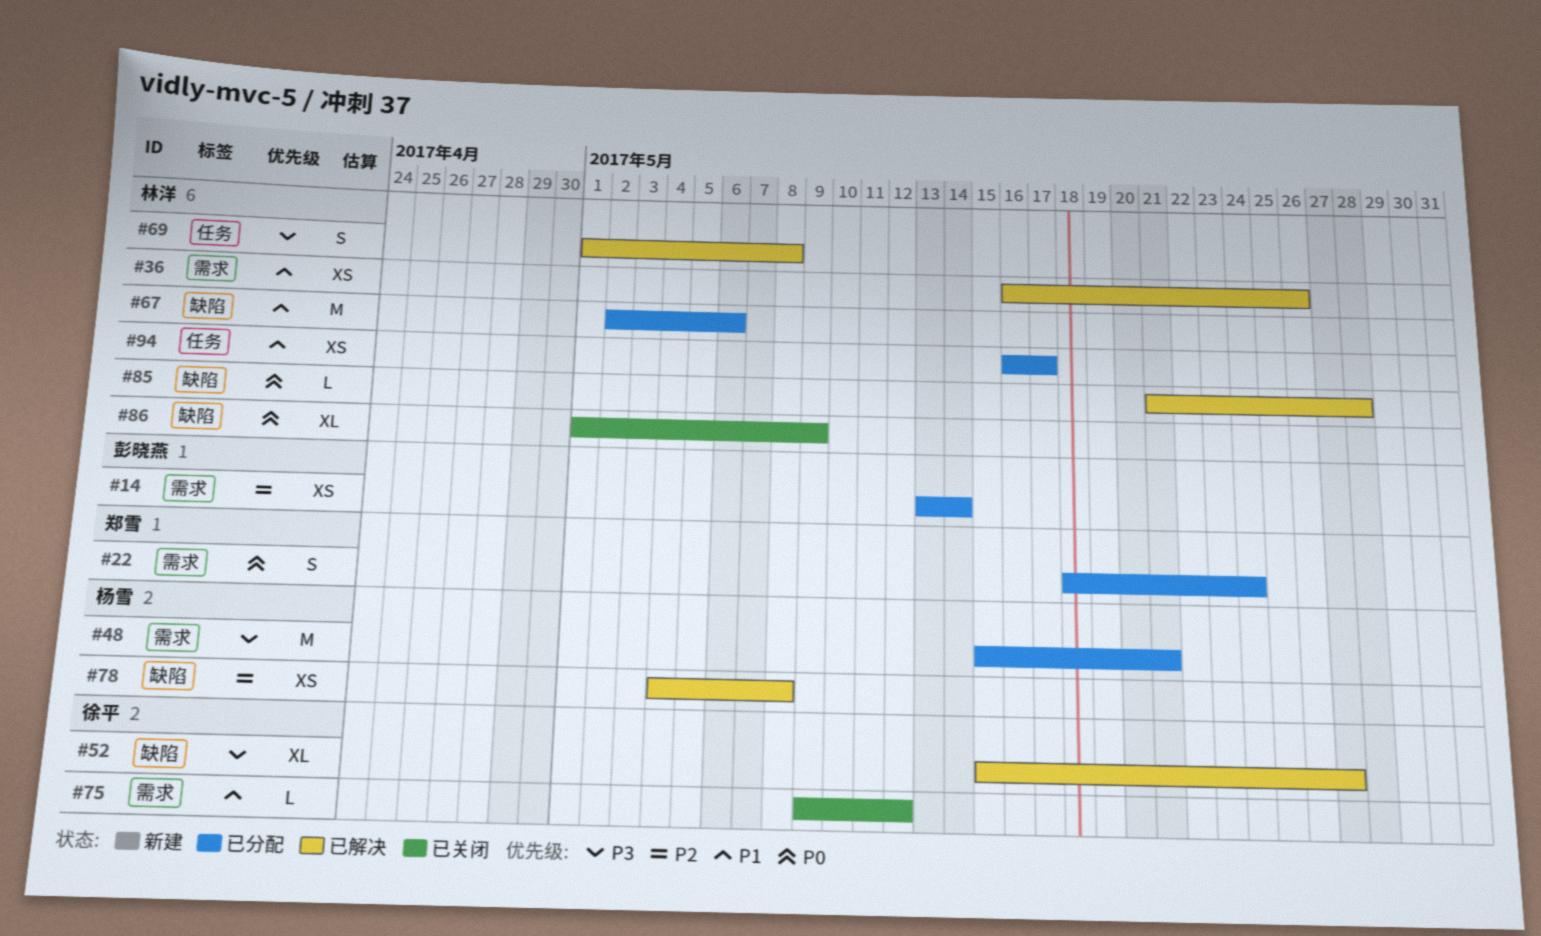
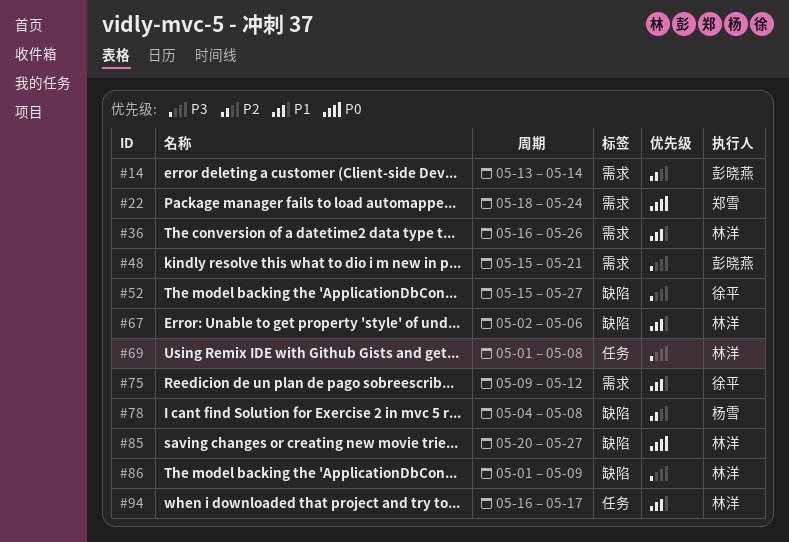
#48, owner: 杨雪 -> 彭晓燕
#85, start: May 21 -> May 20
#85, due: May 28 -> May 27
#86, priority: P0 -> P3

